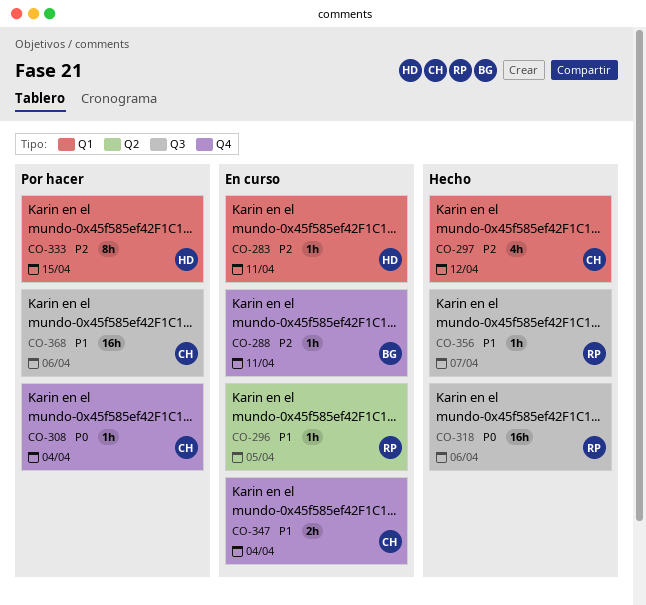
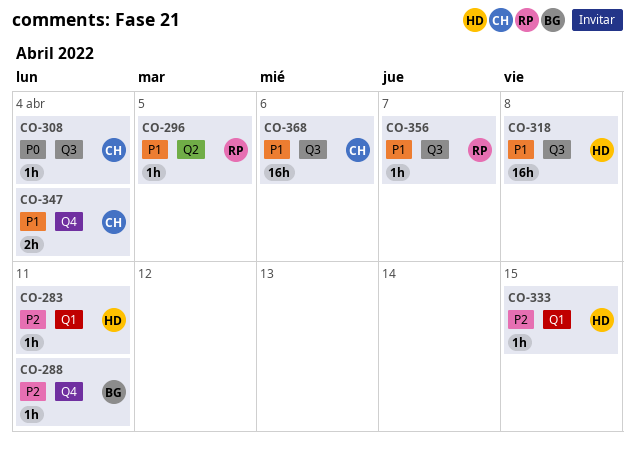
CO-297: present -> none
CO-308, label: Q4 -> Q3
CO-318, owner: RP -> HD
CO-318, priority: P0 -> P1
CO-318, due: Apr 6 -> Apr 8
CO-333, estimate: 8h -> 1h

